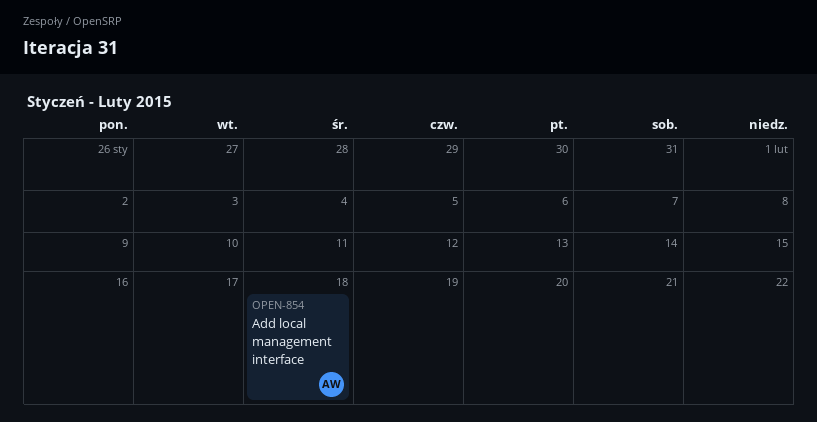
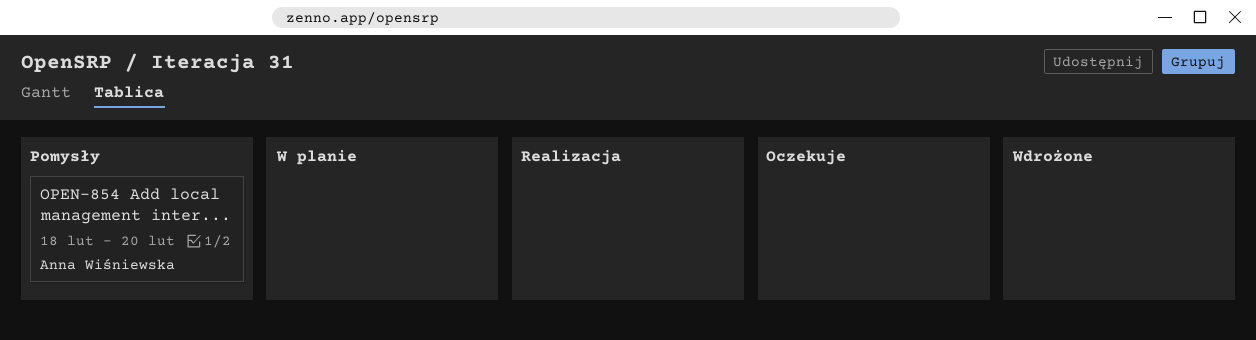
OPEN-854, due: Feb 18 -> Feb 20

